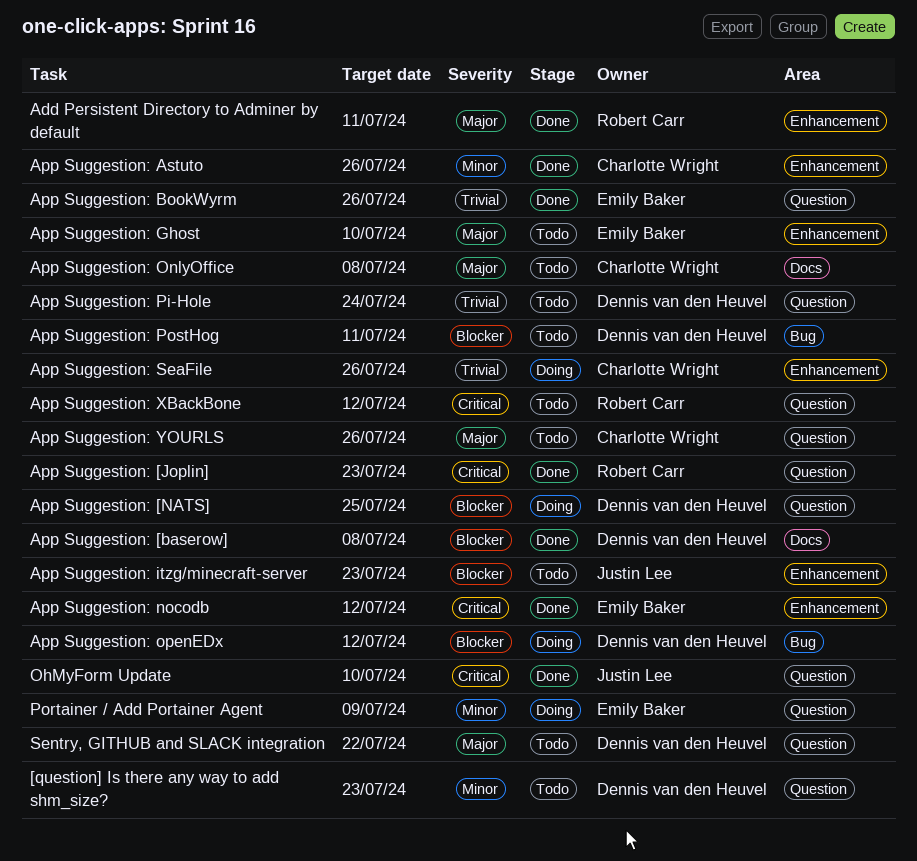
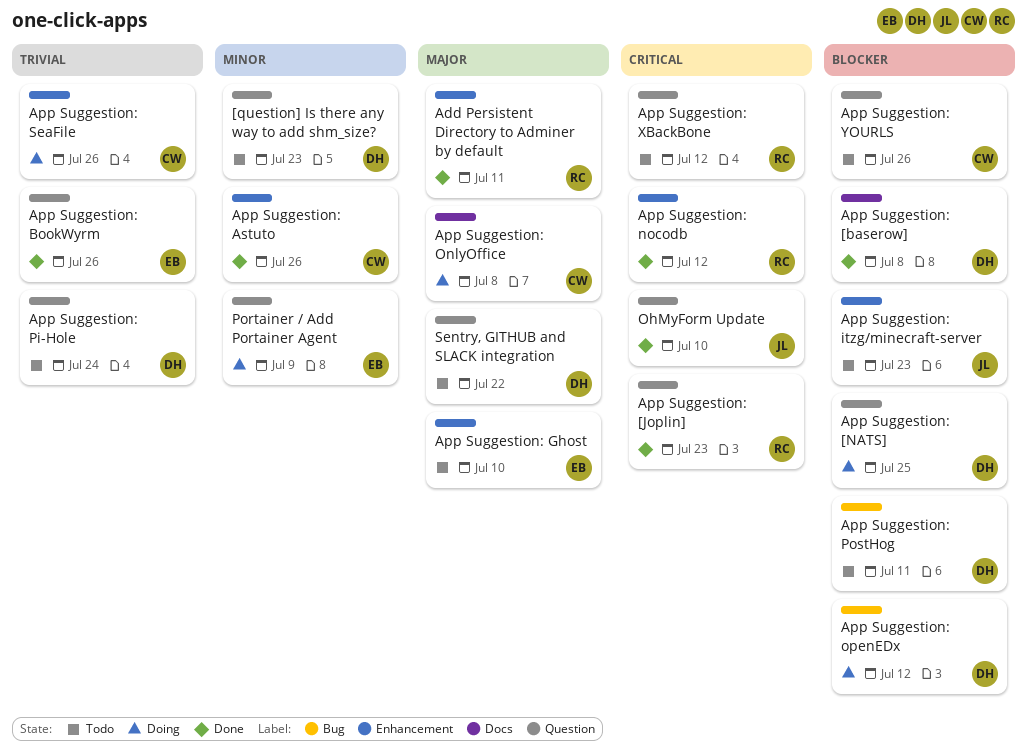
App Suggestion: nocodb, owner: Emily Baker -> Robert Carr
App Suggestion: OnlyOffice, status: Todo -> Doing
App Suggestion: YOURLS, priority: Major -> Blocker

